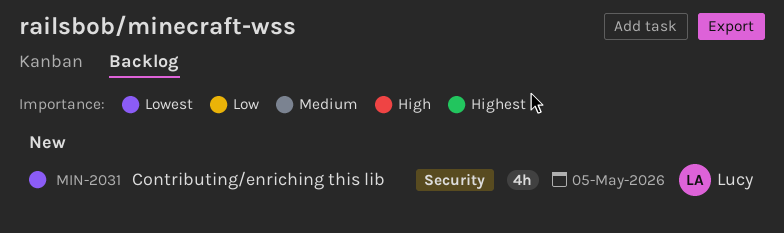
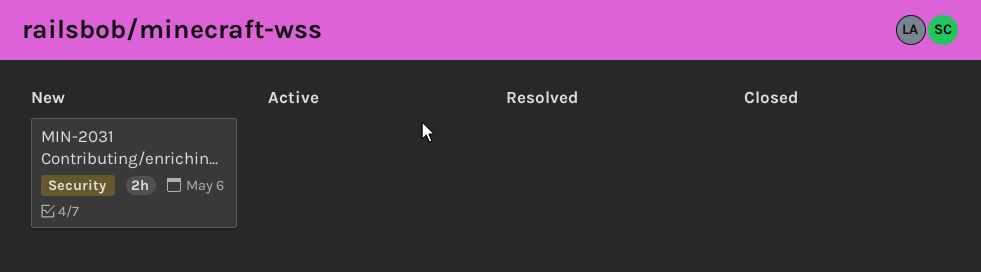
MIN-2031, estimate: 4h -> 2h
MIN-2031, due: May 5 -> May 6

